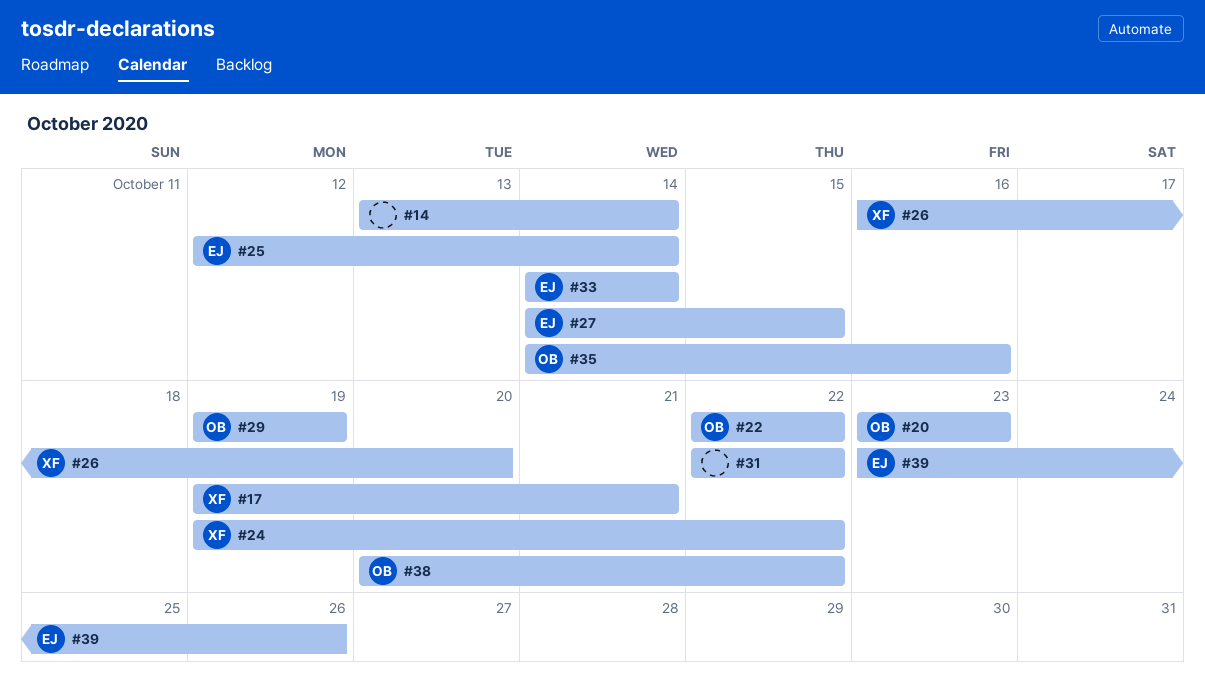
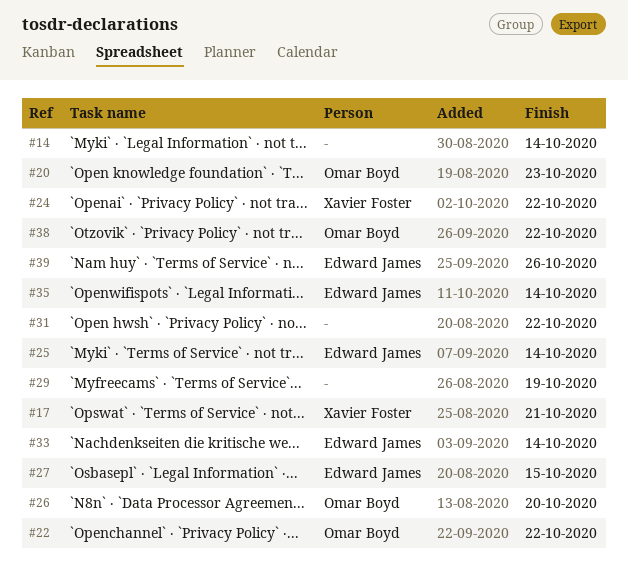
#26, owner: Xavier Foster -> Omar Boyd
#29, owner: Omar Boyd -> none
#35, owner: Omar Boyd -> Edward James
#35, due: Oct 16 -> Oct 14

